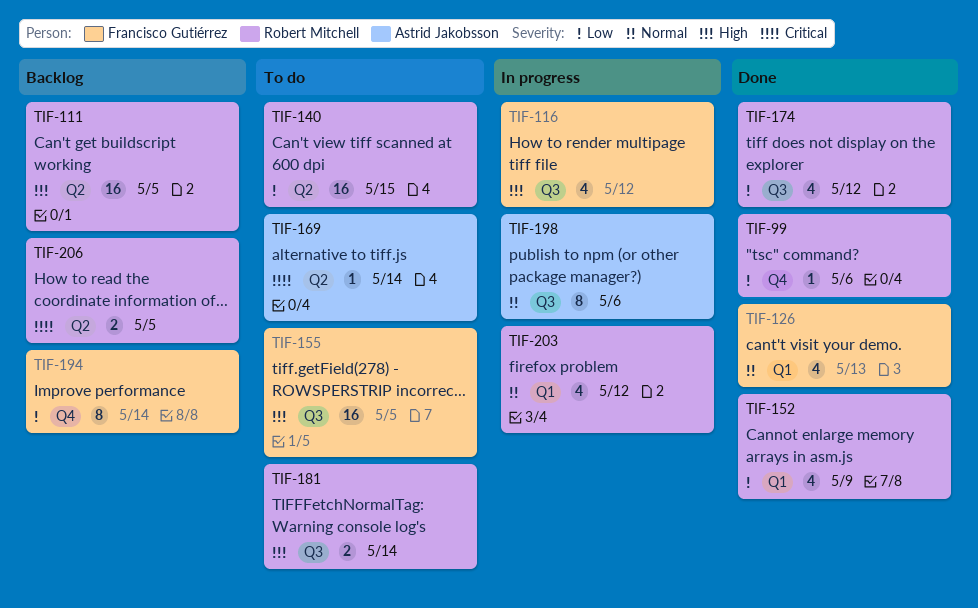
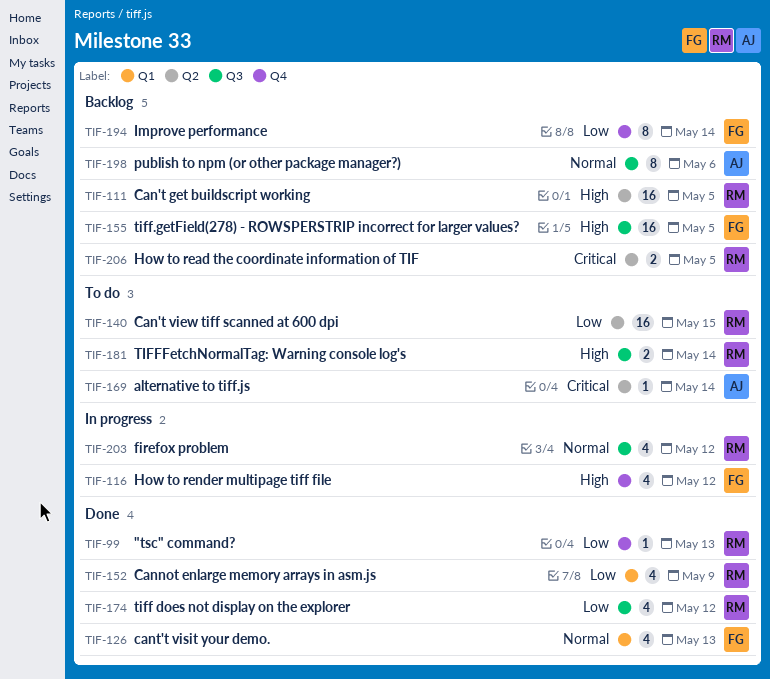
TIF-99, due: May 6 -> May 13
TIF-116, label: Q3 -> Q4
TIF-155, status: To do -> Backlog
TIF-198, status: In progress -> Backlog
TIF-203, label: Q1 -> Q3

